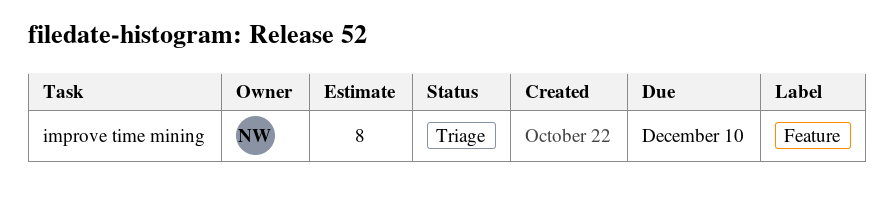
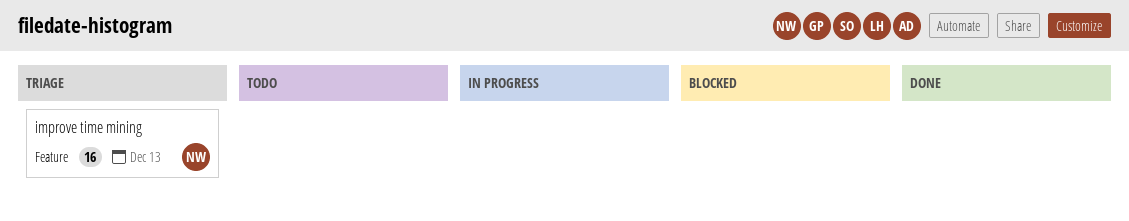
improve time mining, estimate: 8 -> 16
improve time mining, due: Dec 10 -> Dec 13

